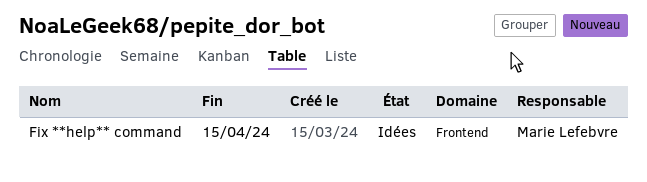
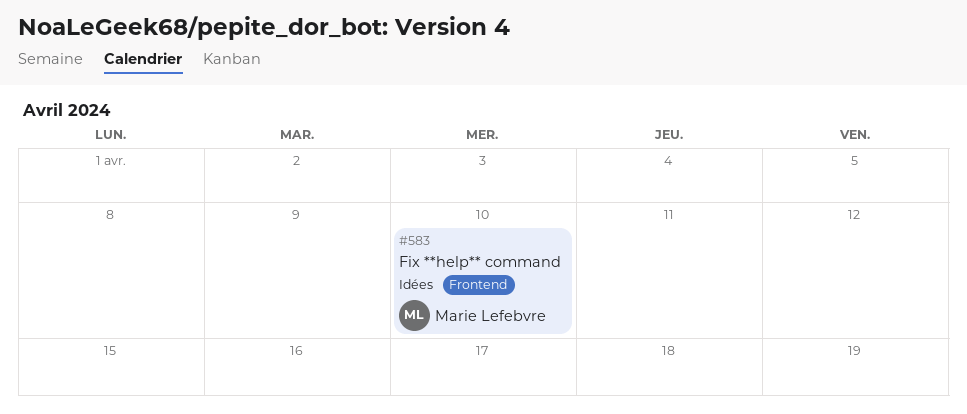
Fix **help** command, due: Apr 15 -> Apr 10

